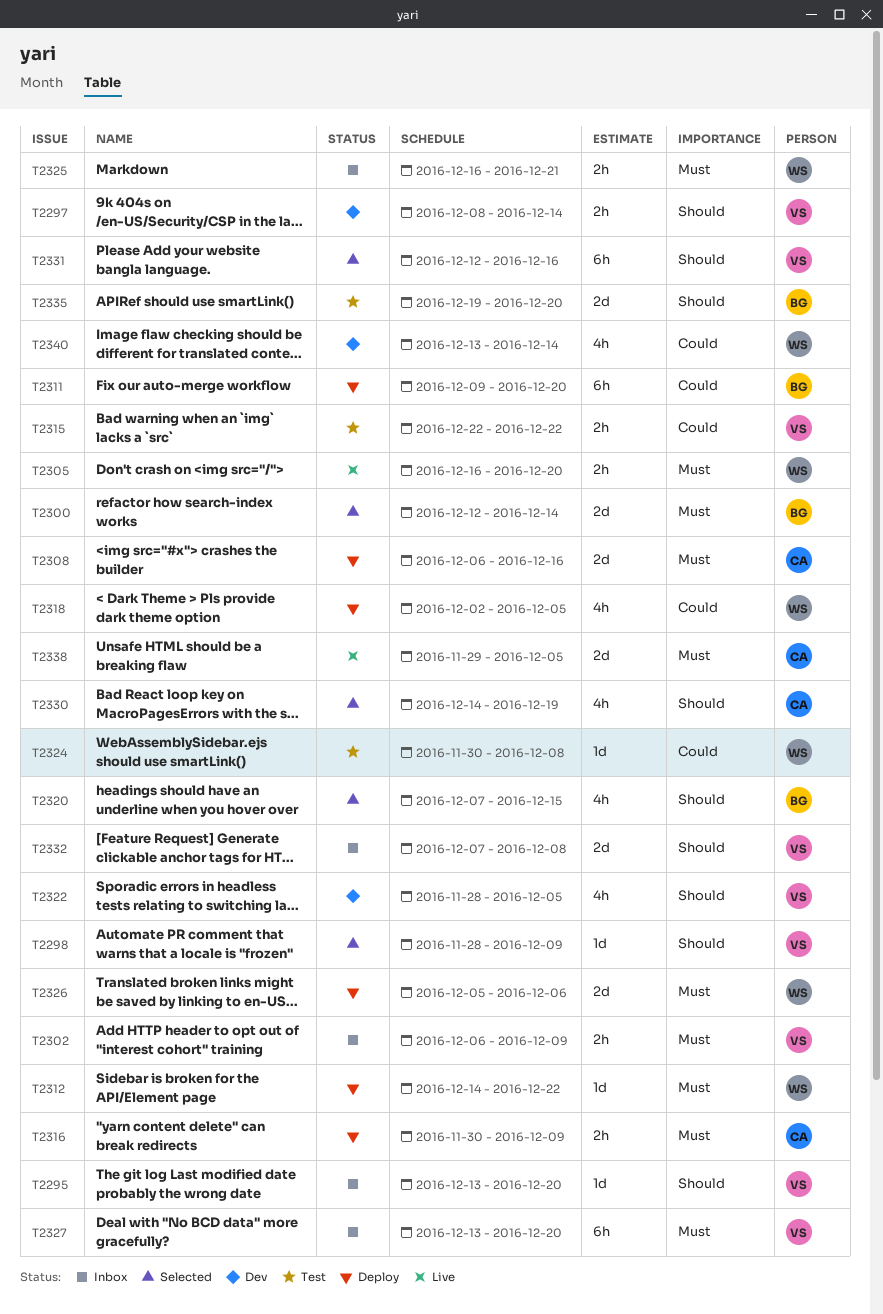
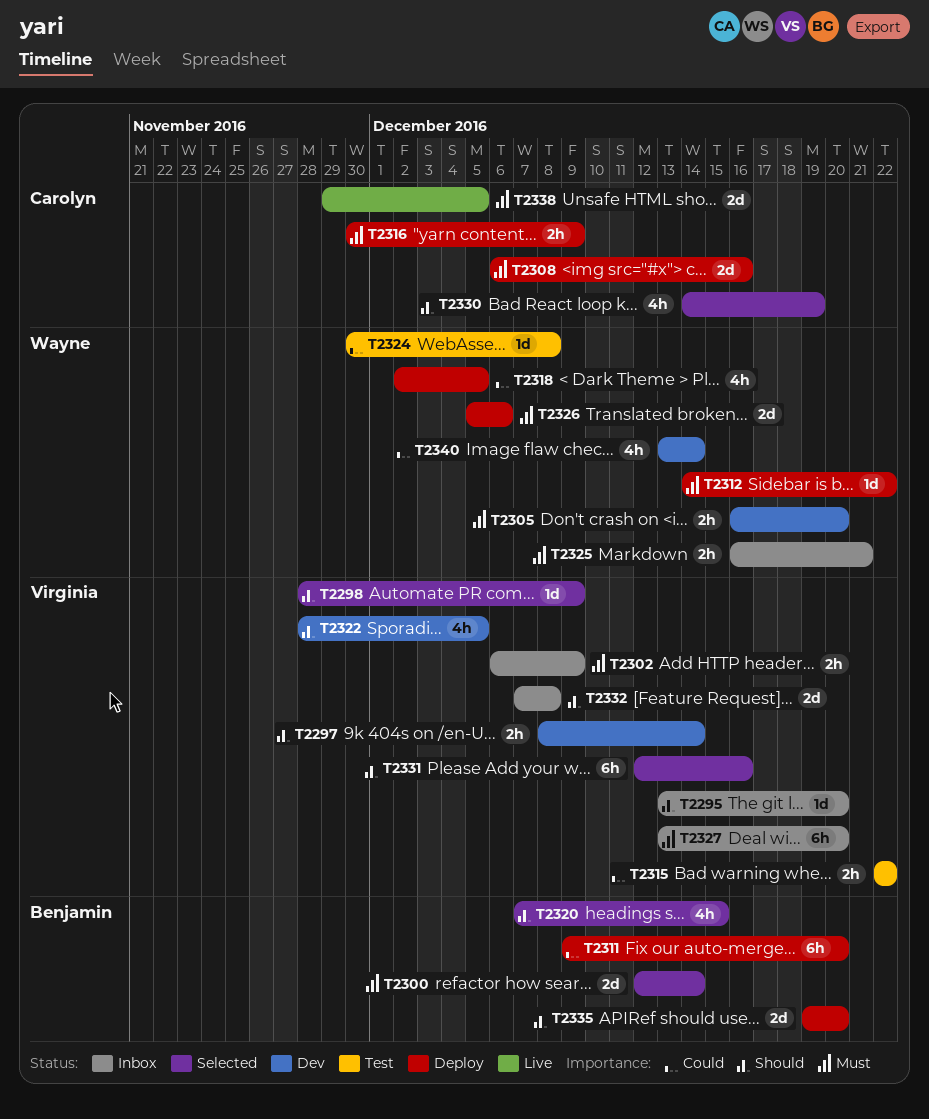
T2305, status: Live -> Dev
T2335, status: Test -> Deploy

